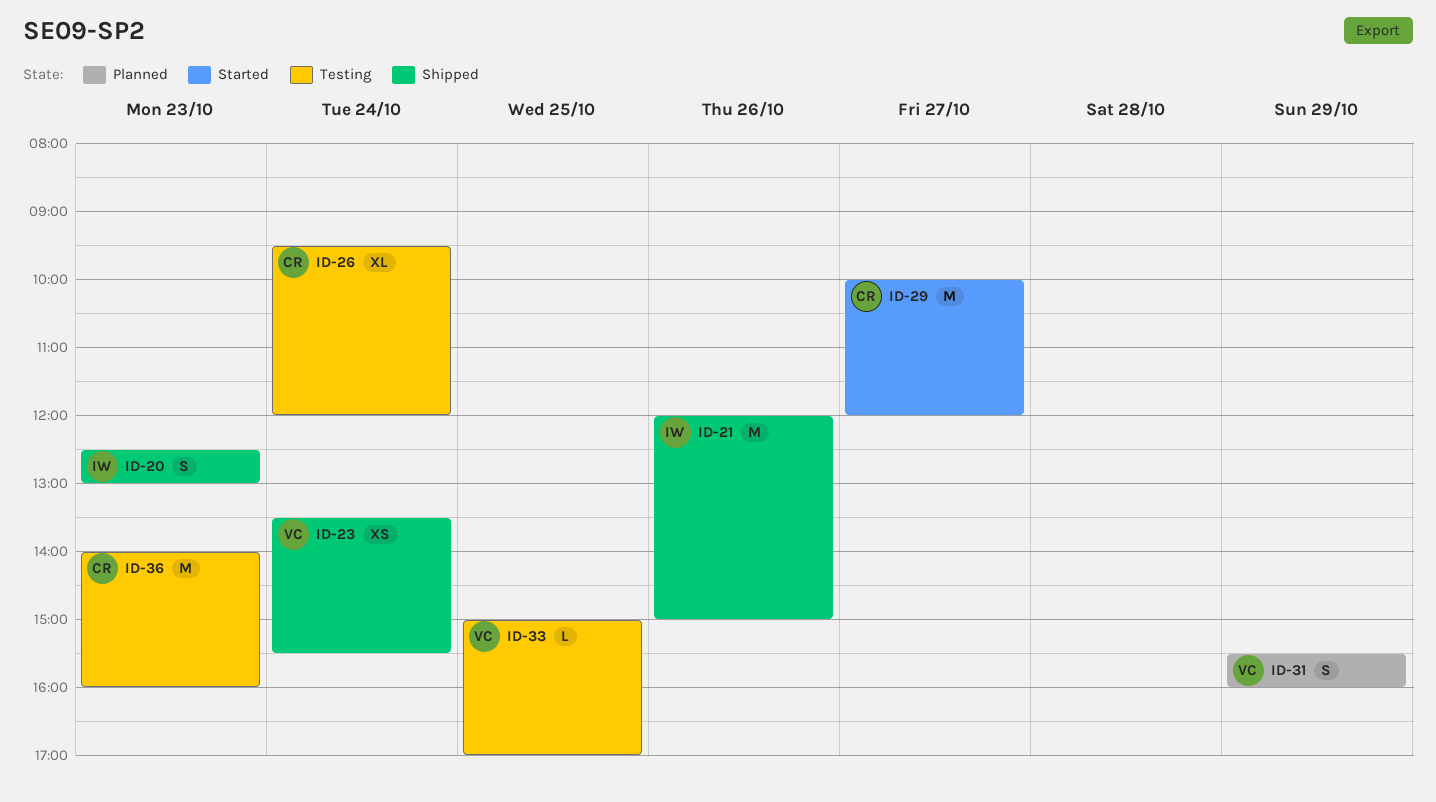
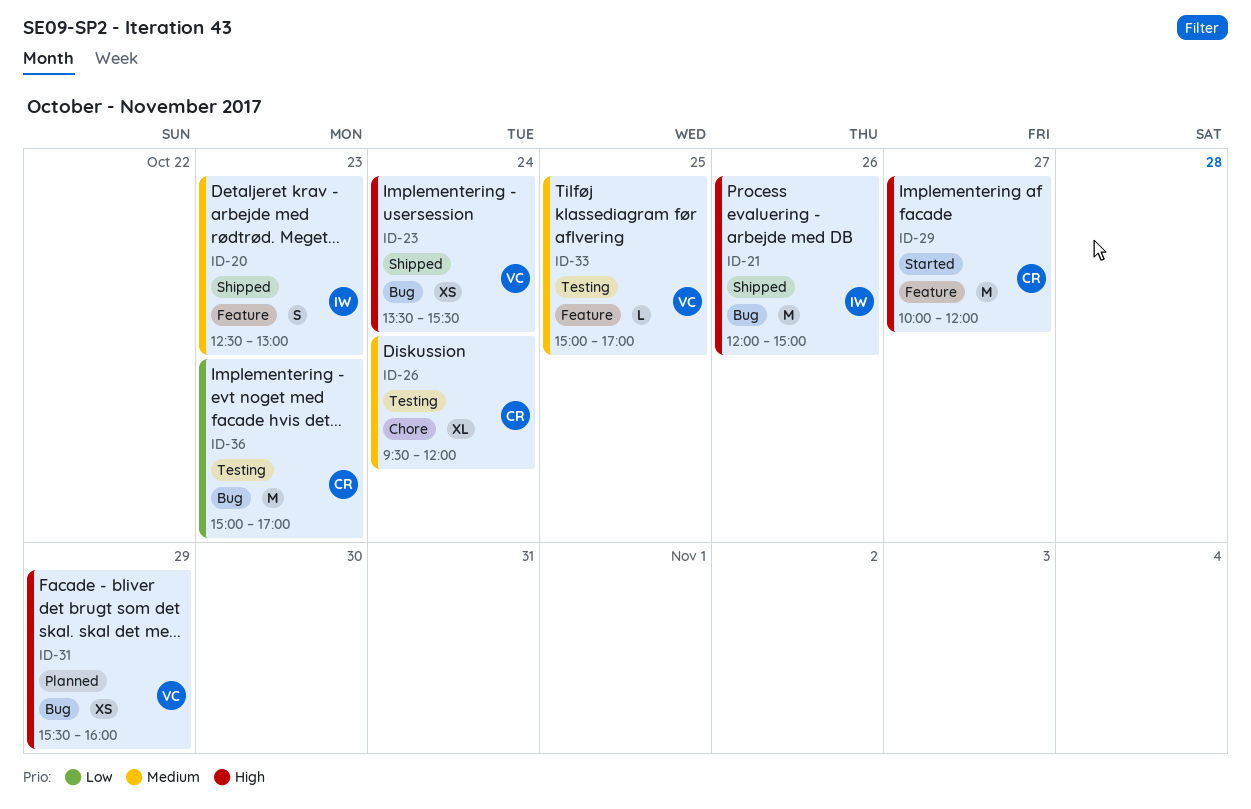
ID-31, estimate: S -> XS
ID-36, begins: 14:00 -> 15:00
ID-36, ends: 16:00 -> 17:00

